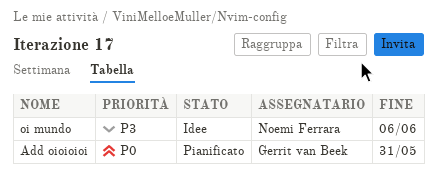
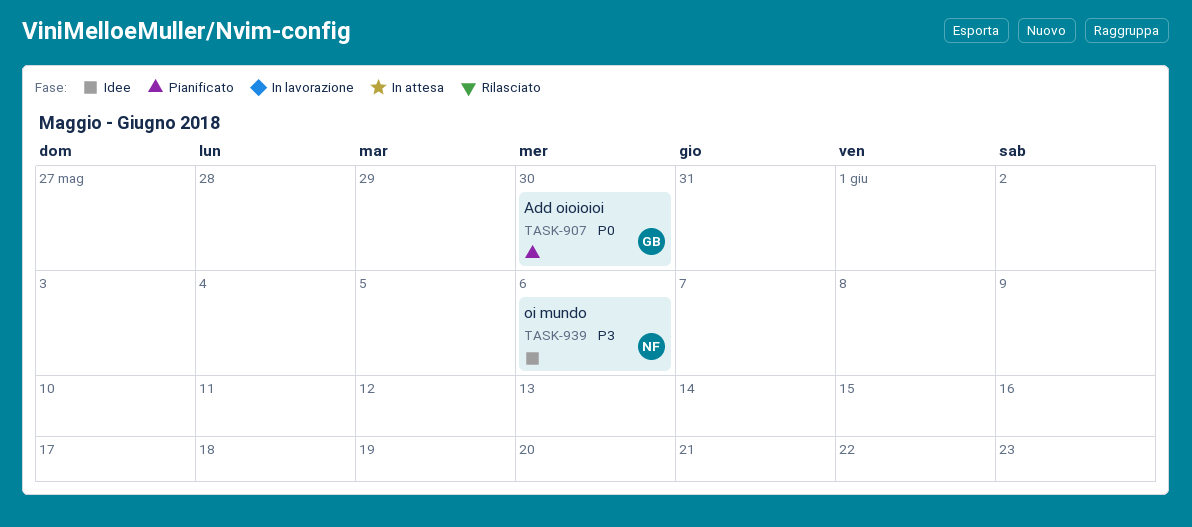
Add oioioioi, due: May 31 -> May 30

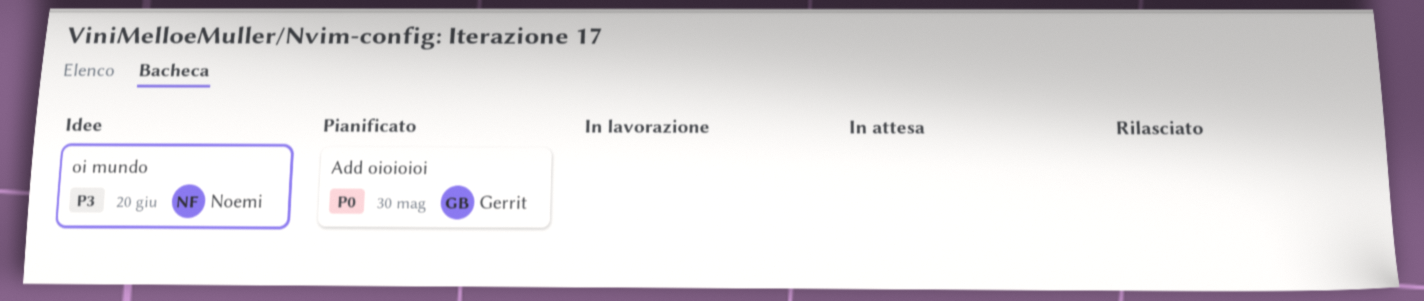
oi mundo, due: Jun 6 -> Jun 20

